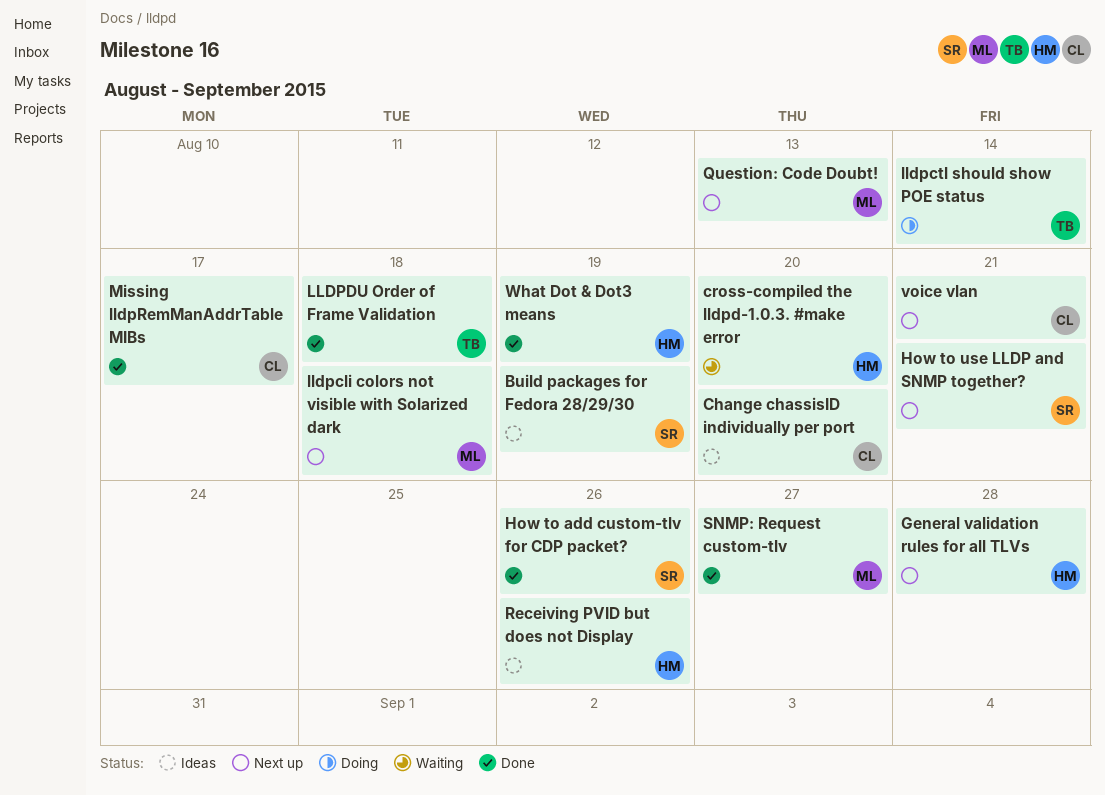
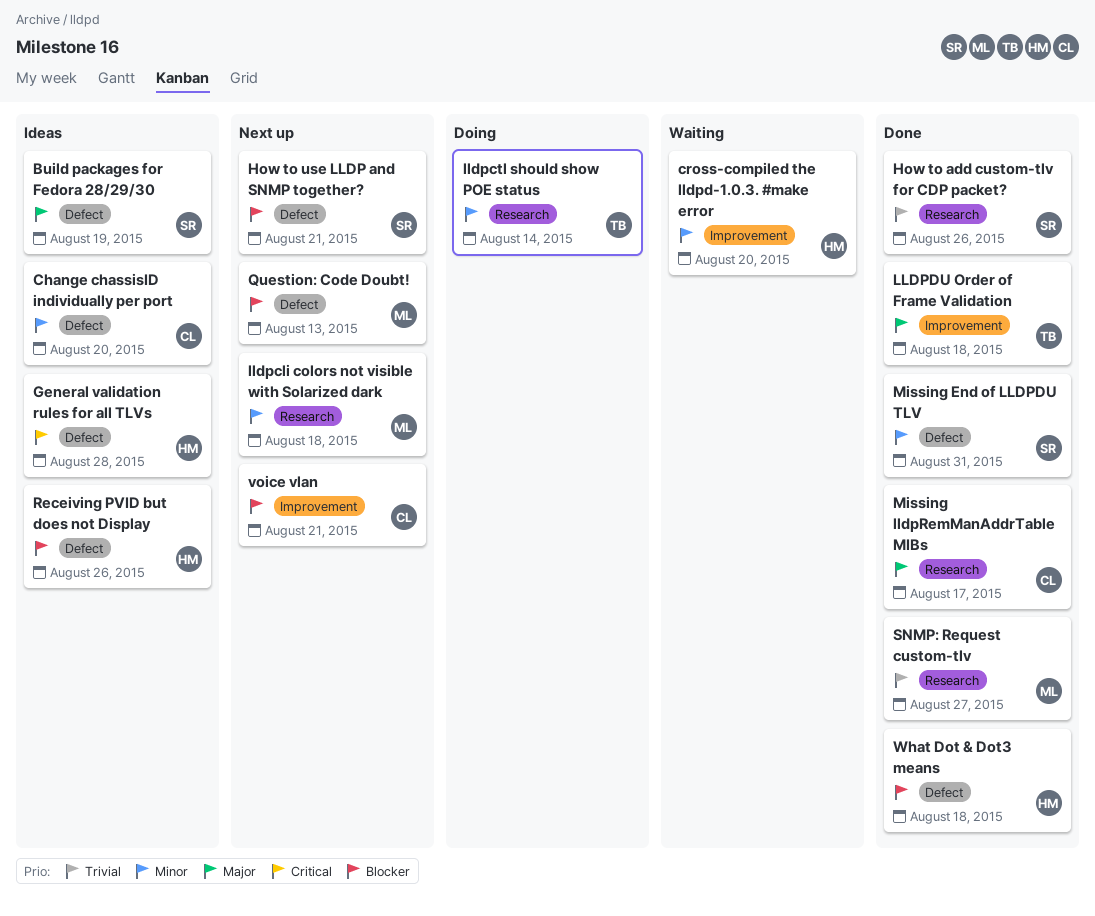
General validation rules for all TLVs, status: Next up -> Ideas
Missing End of LLDPDU TLV: none -> present
What Dot & Dot3 means, due: Aug 19 -> Aug 18

